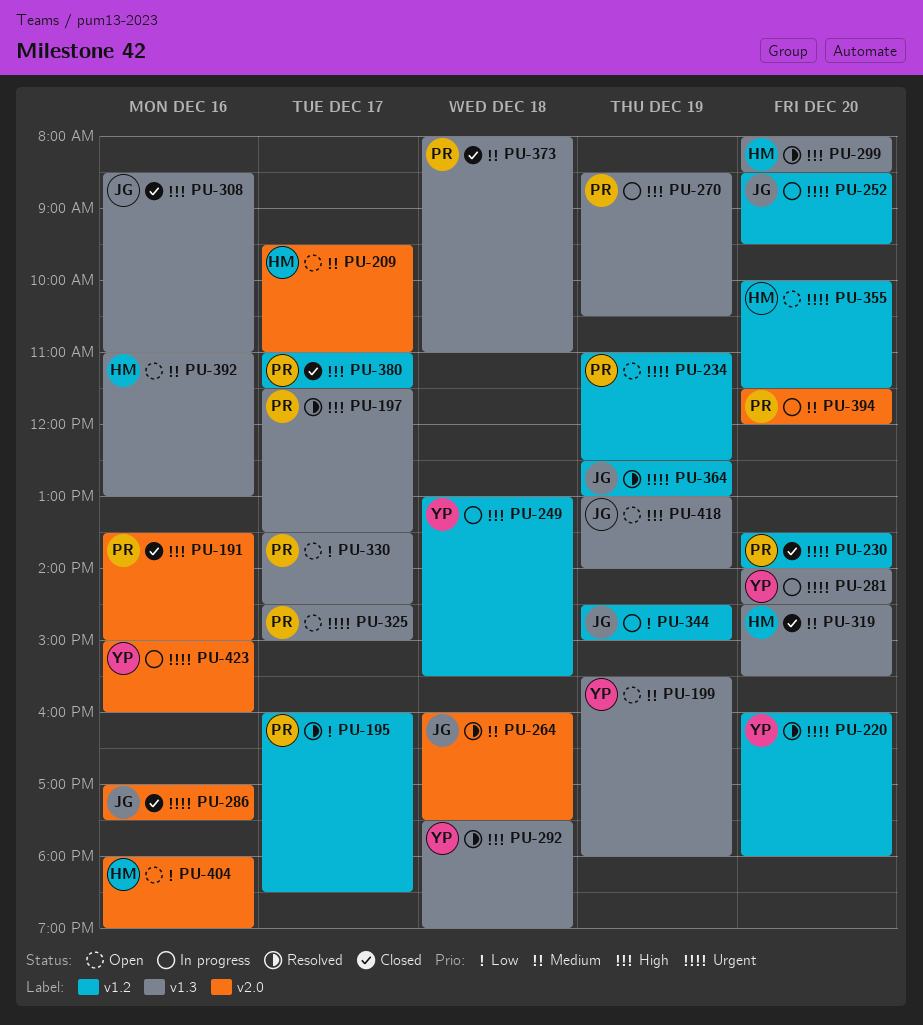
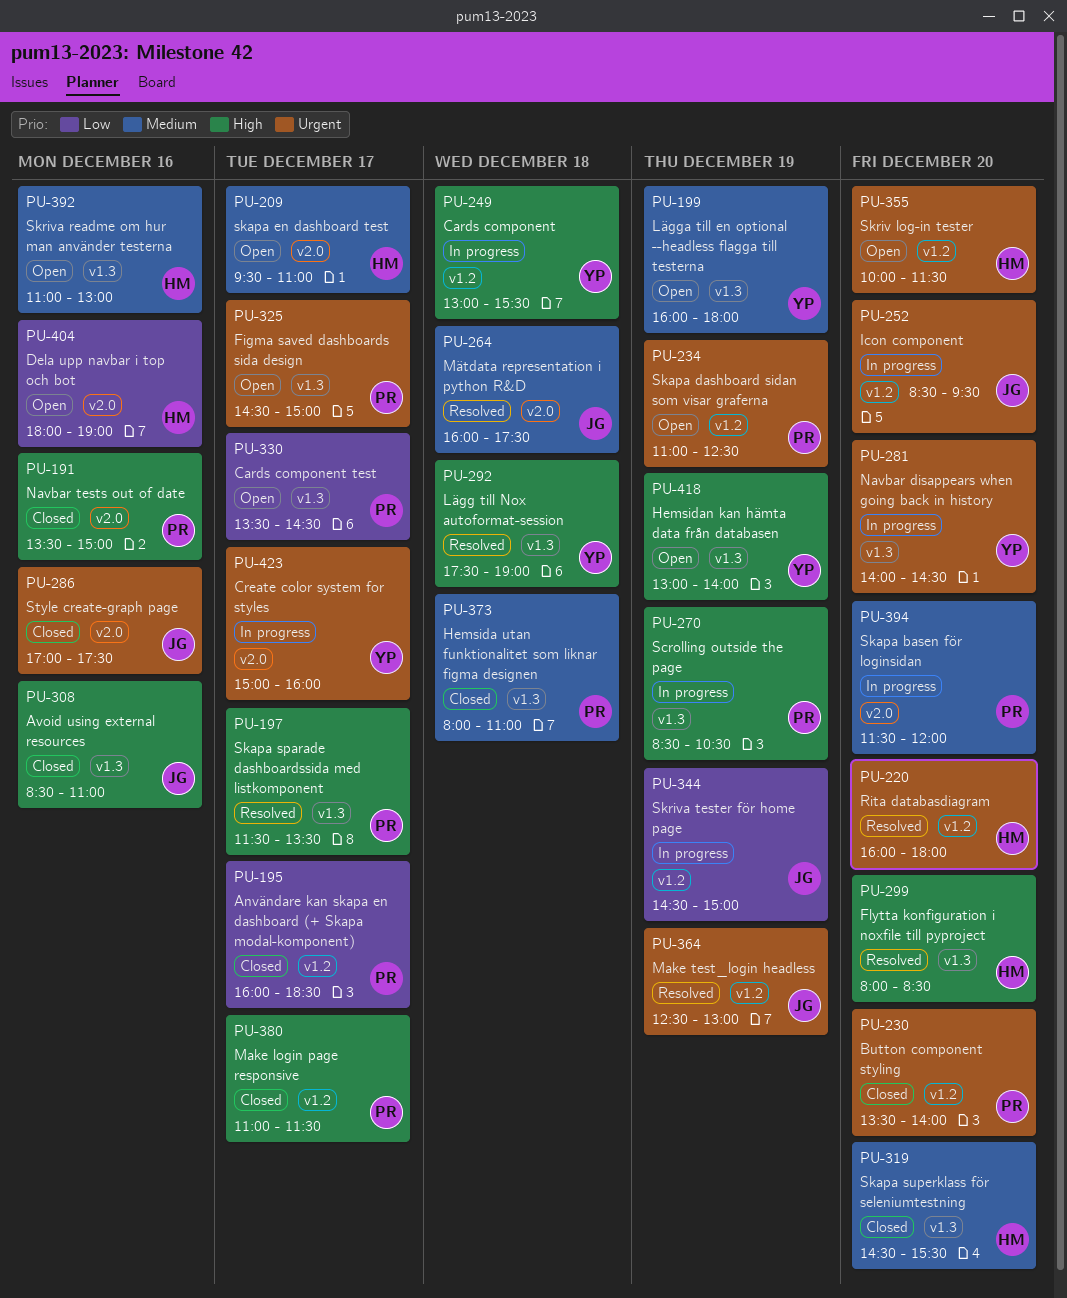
PU-195, status: Resolved -> Closed
PU-199, begins: 15:30 -> 16:00
PU-220, owner: YP -> HM
PU-418, owner: JG -> YP
PU-423, day: Dec 16 -> Dec 17

